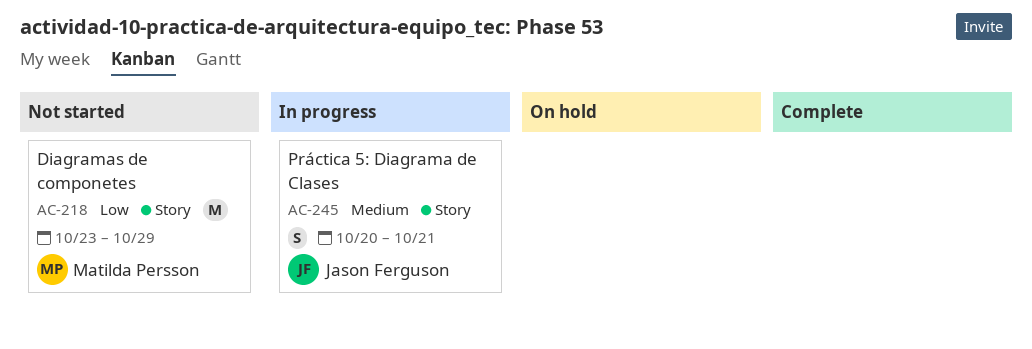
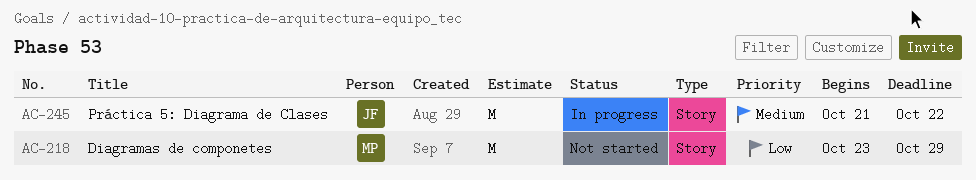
AC-245, estimate: S -> M
AC-245, start: Oct 20 -> Oct 21
AC-245, due: Oct 21 -> Oct 22

